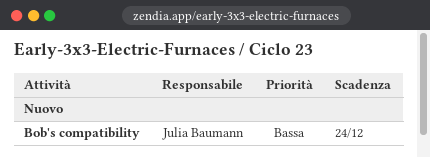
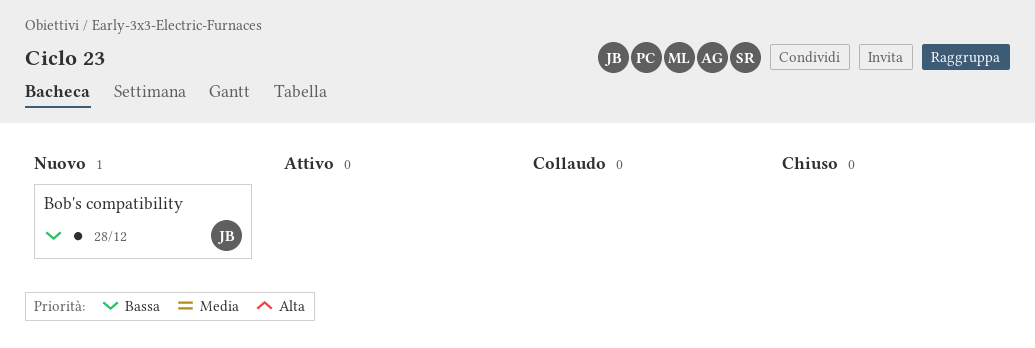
Bob's compatibility, due: Dec 24 -> Dec 28

